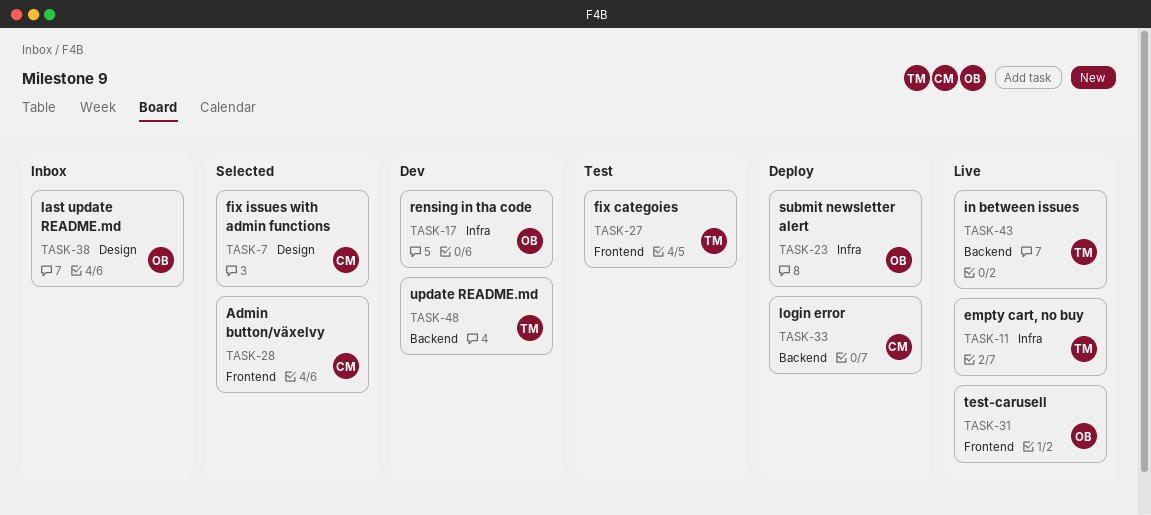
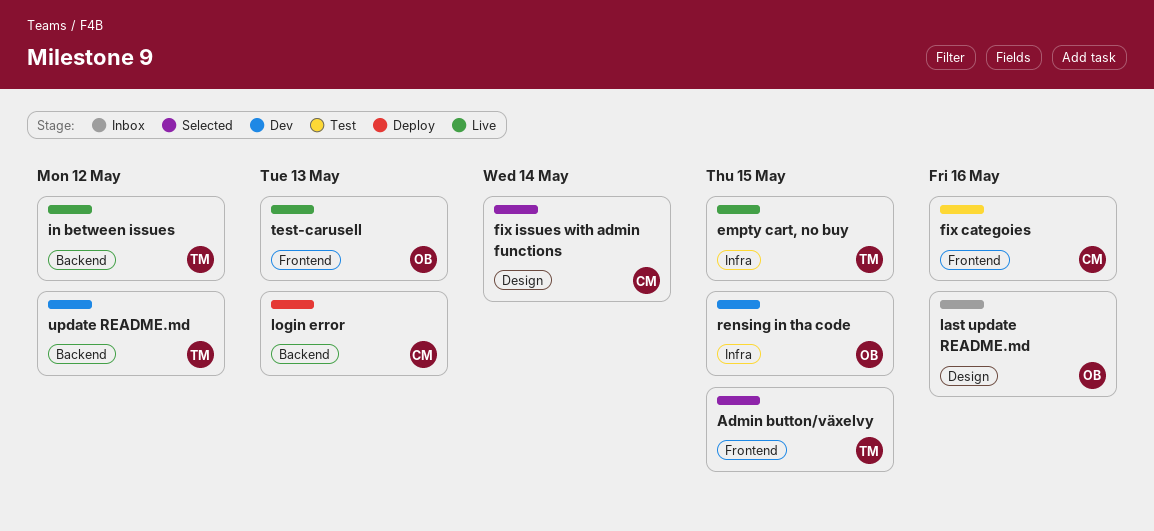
Admin button/växelvy, owner: CM -> TM
fix categoies, owner: TM -> CM
submit newsletter alert: present -> none

